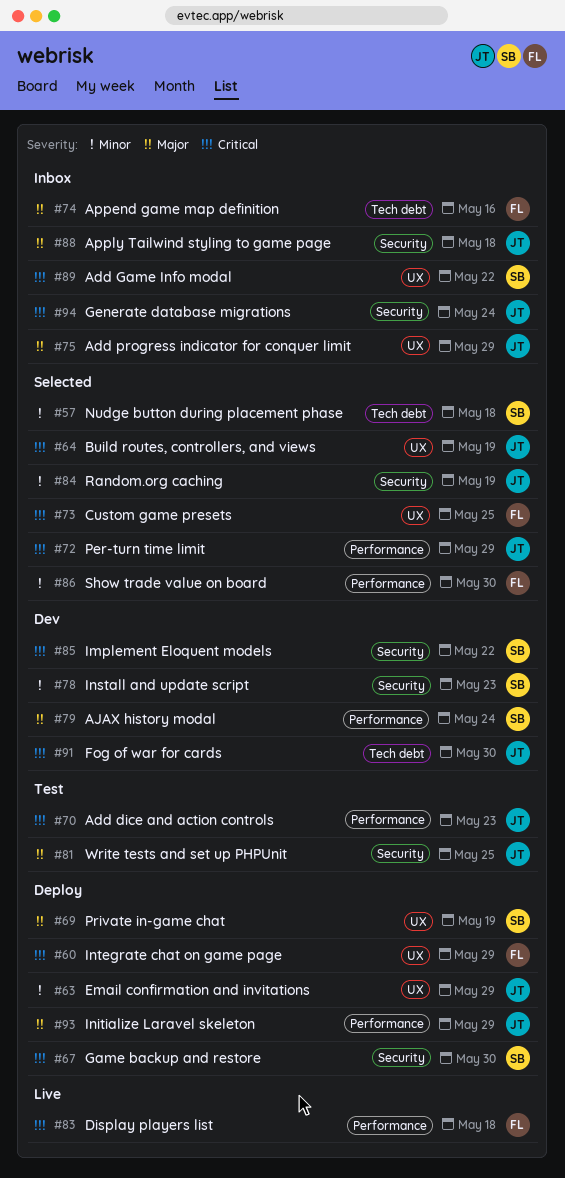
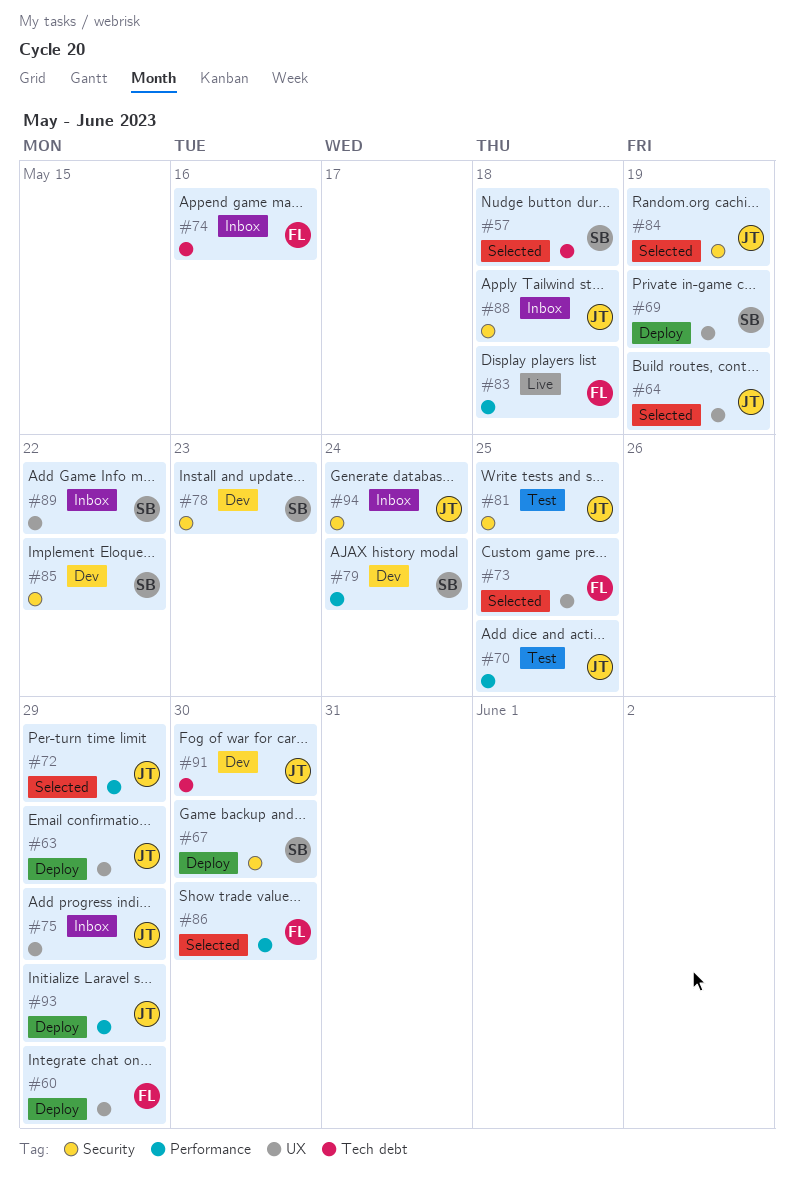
#70, due: May 23 -> May 25

